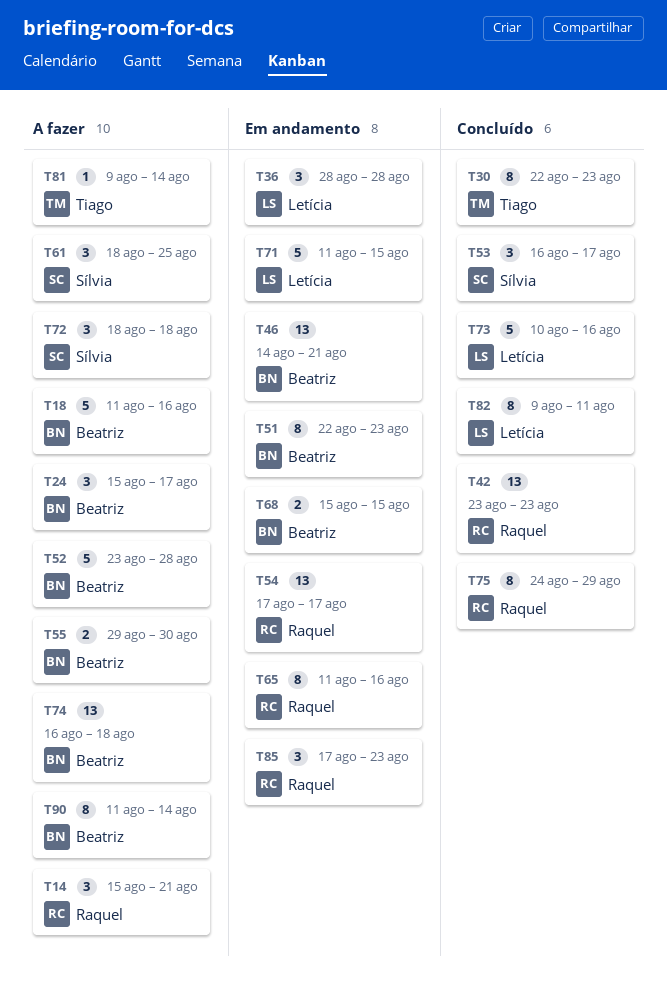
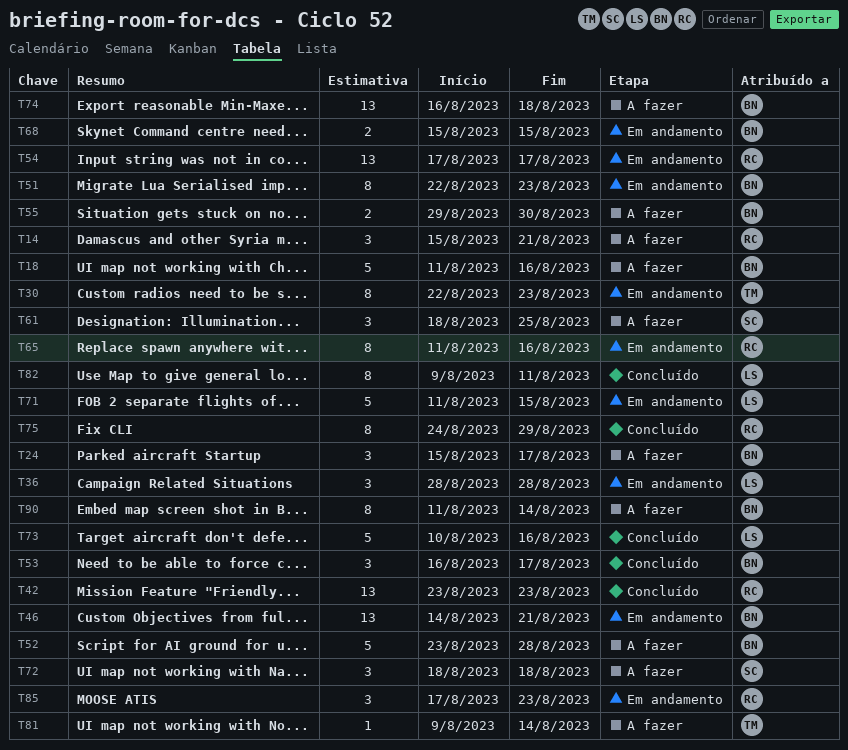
T30, status: Concluído -> Em andamento
T53, owner: Sílvia -> Beatriz

